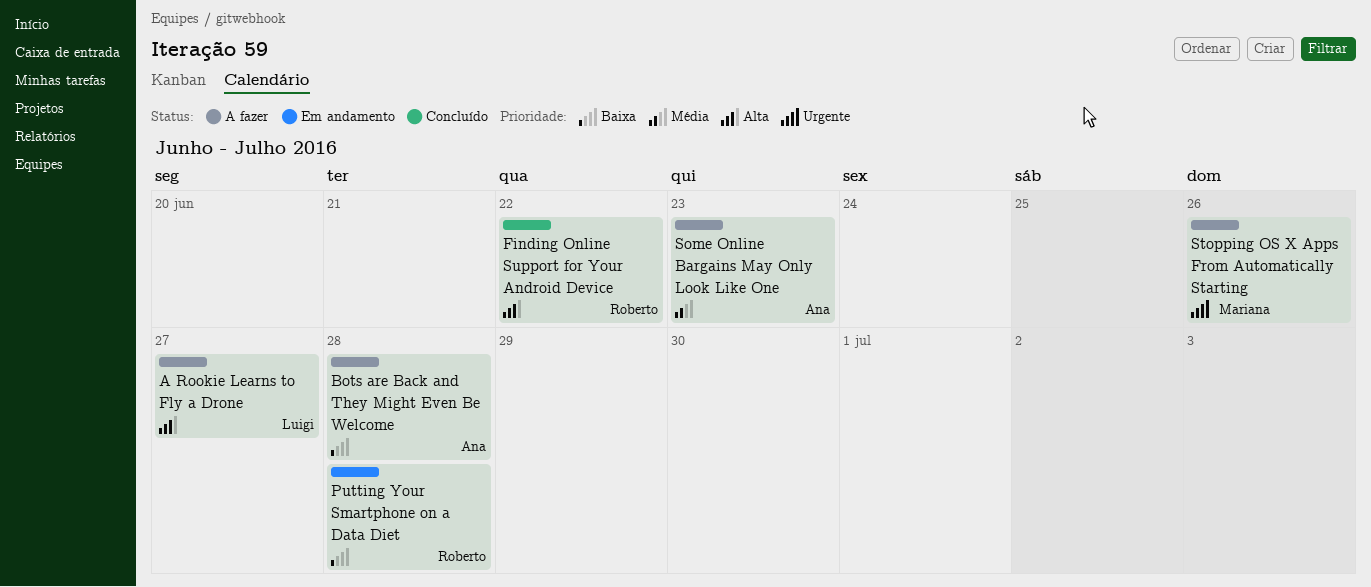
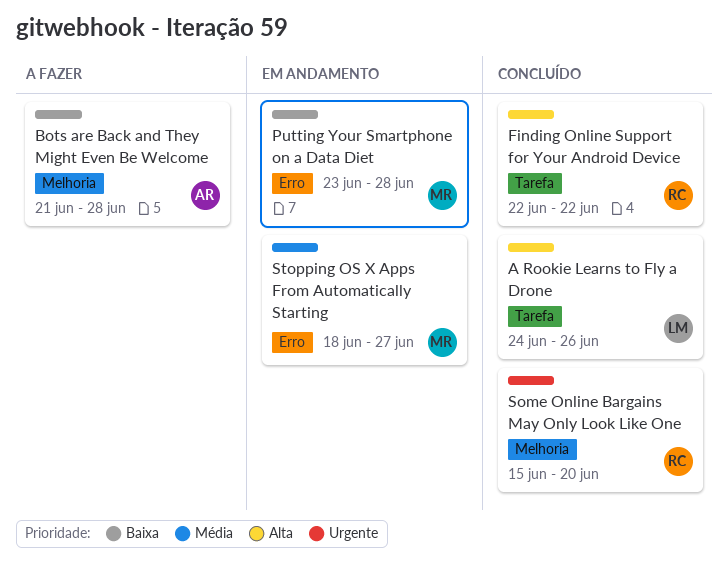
A Rookie Learns to Fly a Drone, status: A fazer -> Concluído
A Rookie Learns to Fly a Drone, due: Jun 27 -> Jun 26
Putting Your Smartphone on a Data Diet, owner: Roberto -> Mariana
Some Online Bargains May Only Look Like One, status: A fazer -> Concluído
Some Online Bargains May Only Look Like One, owner: Ana -> Roberto
Some Online Bargains May Only Look Like One, priority: Média -> Urgente
Some Online Bargains May Only Look Like One, due: Jun 23 -> Jun 20
Stopping OS X Apps From Automatically Starting, status: A fazer -> Em andamento
Stopping OS X Apps From Automatically Starting, priority: Urgente -> Média
Stopping OS X Apps From Automatically Starting, due: Jun 26 -> Jun 27

